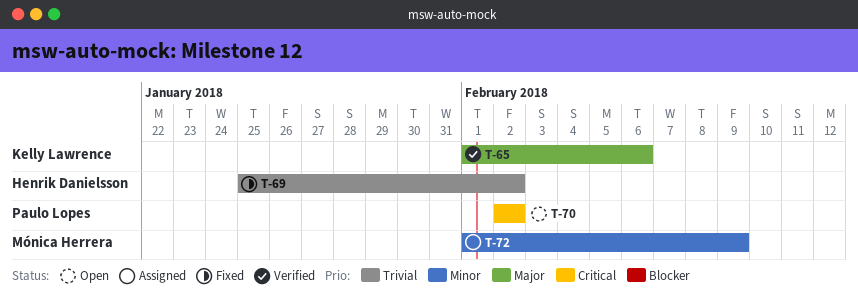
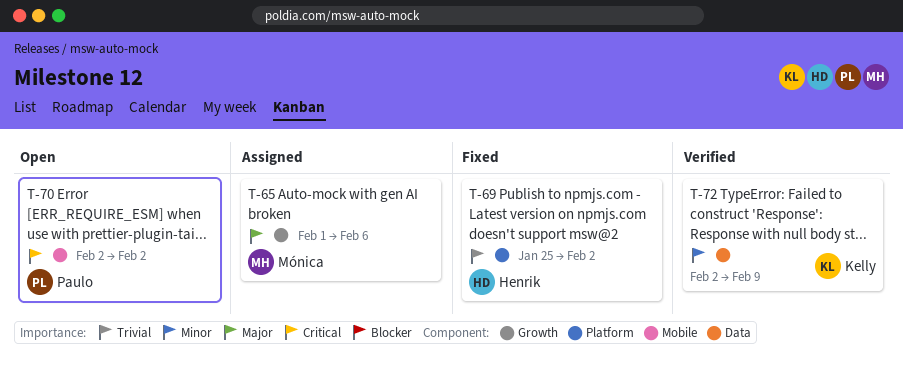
T-65, status: Verified -> Assigned
T-65, owner: Kelly Lawrence -> Mónica Herrera
T-72, status: Assigned -> Verified
T-72, owner: Mónica Herrera -> Kelly Lawrence
T-72, start: Feb 1 -> Feb 2

